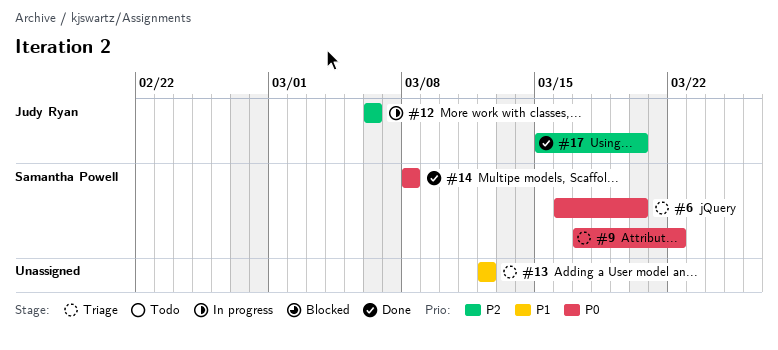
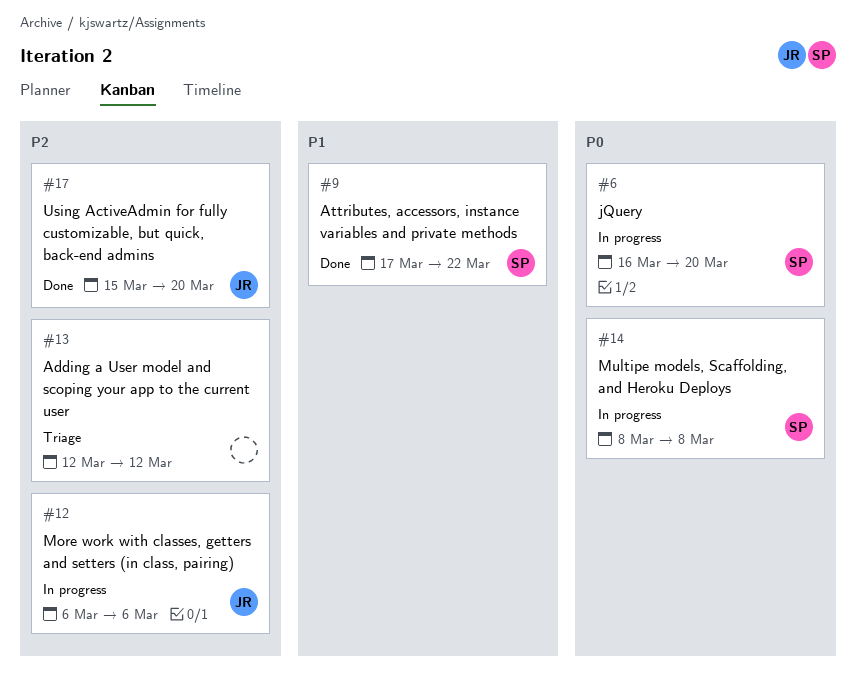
#6, status: Triage -> In progress
#9, status: Triage -> Done
#9, priority: P0 -> P1
#13, priority: P1 -> P2
#14, status: Done -> In progress

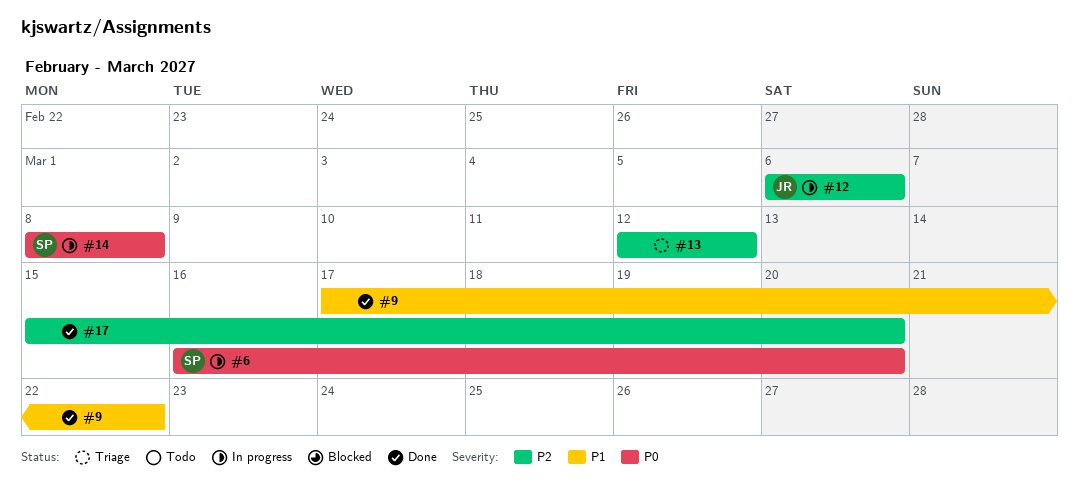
#9, owner: SP -> none
#17, owner: JR -> none

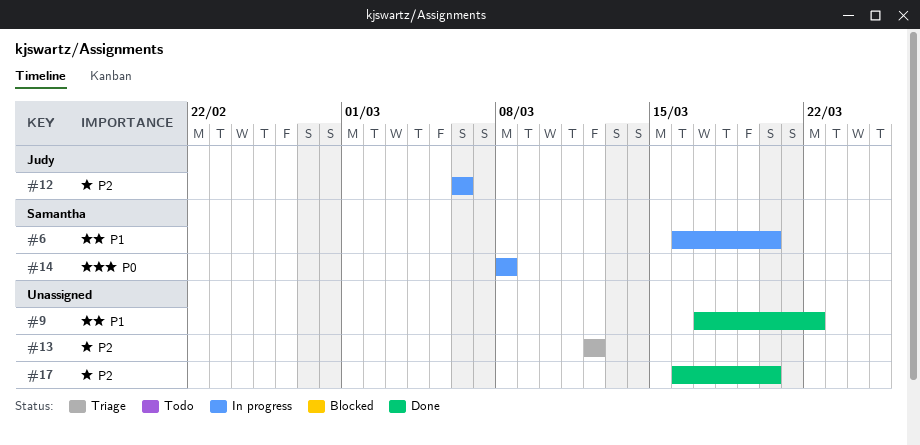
#6, priority: P0 -> P1
#17, start: Mar 15 -> Mar 16

